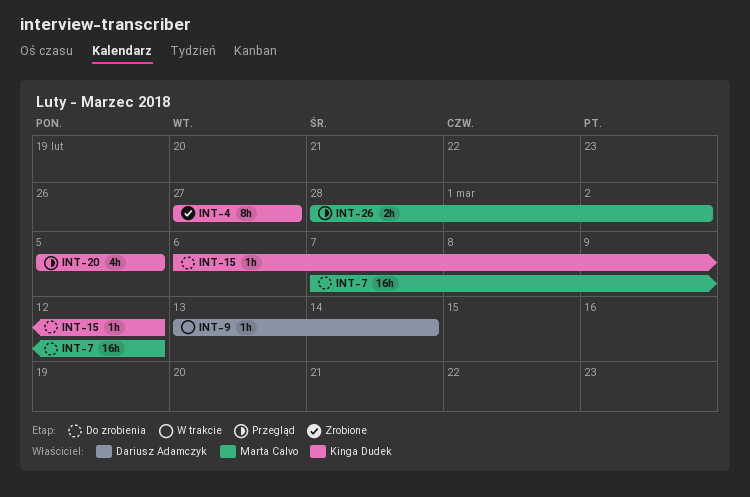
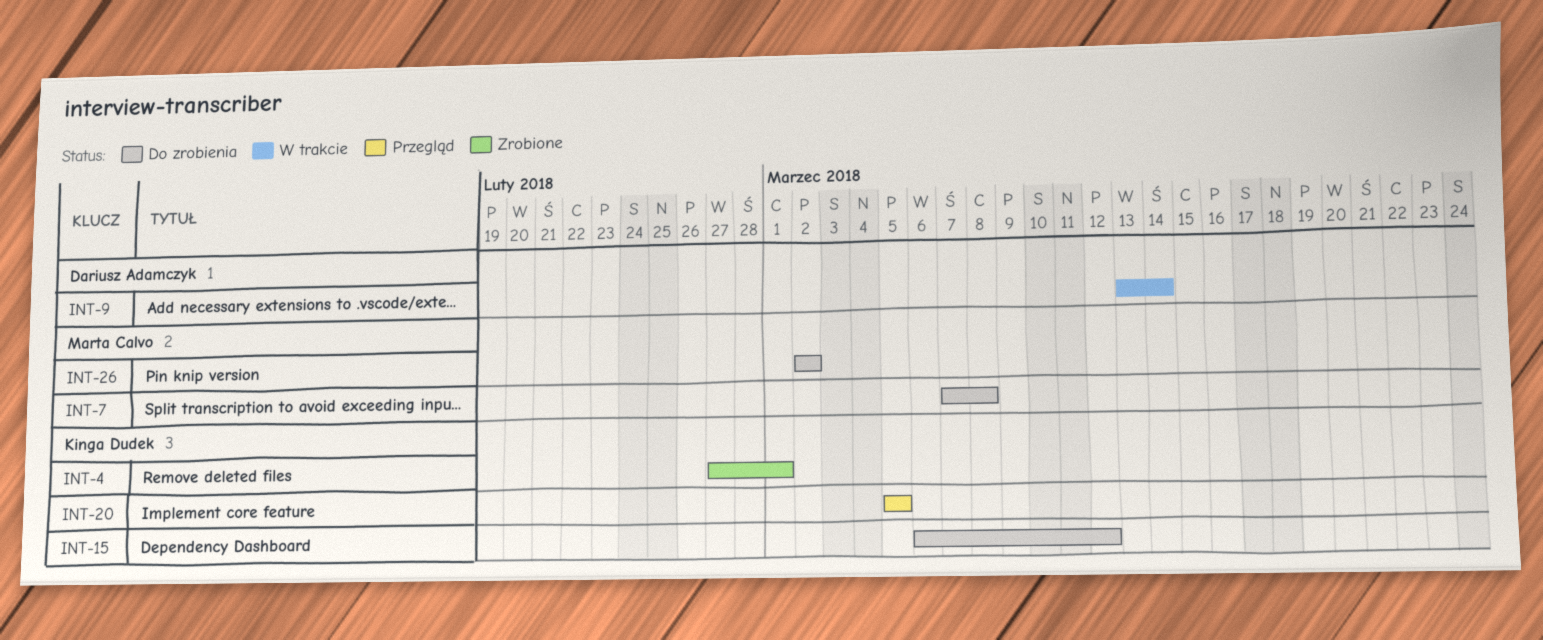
INT-4, due: Feb 27 -> Mar 1
INT-7, due: Mar 12 -> Mar 8
INT-26, status: Przegląd -> Do zrobienia
INT-26, start: Feb 28 -> Mar 2

